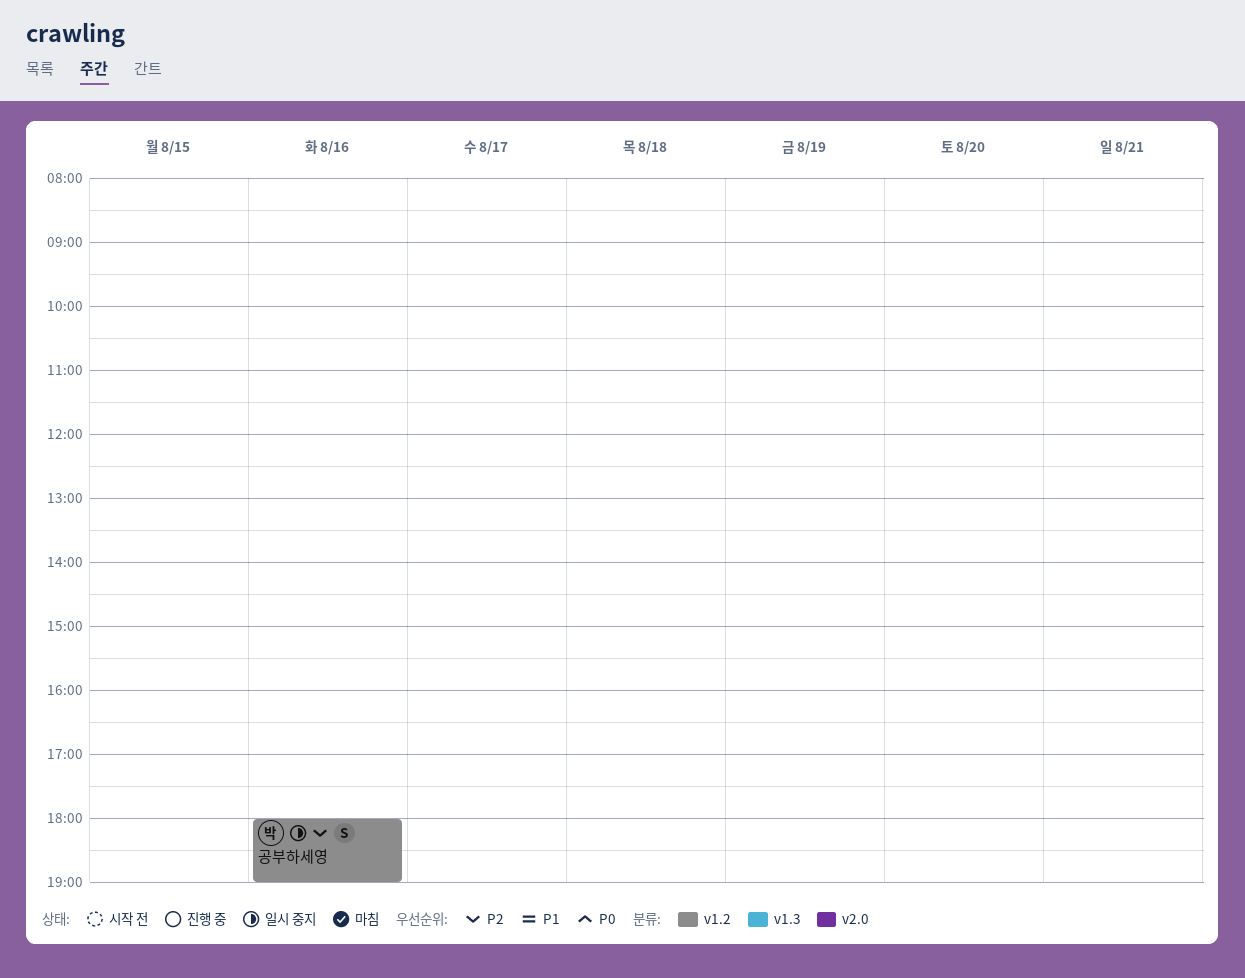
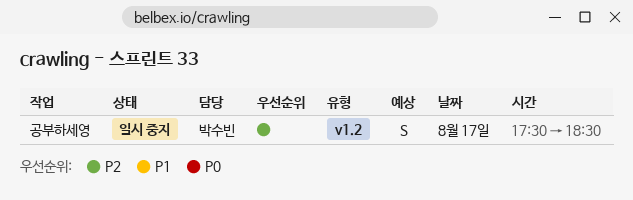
공부하세영, day: Aug 16 -> Aug 17
공부하세영, begins: 18:00 -> 17:30
공부하세영, ends: 19:00 -> 18:30

